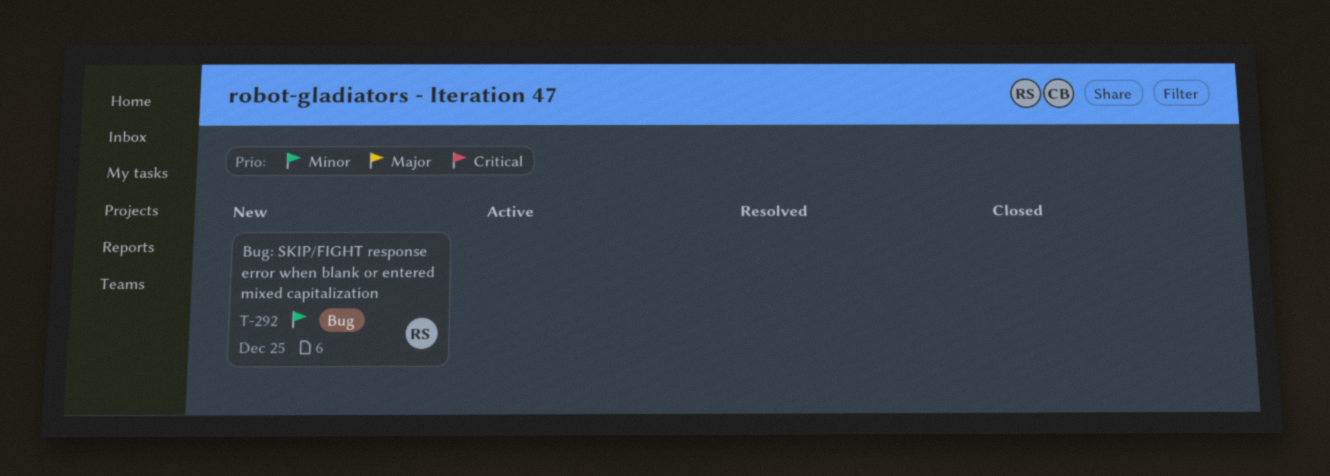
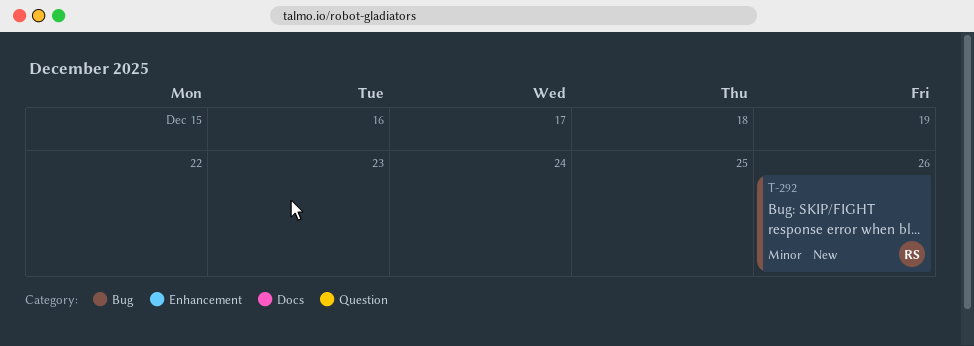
T-292, due: Dec 25 -> Dec 26

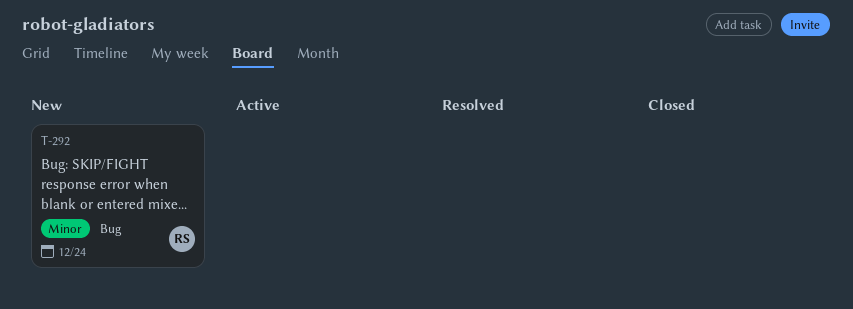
T-292, due: Dec 26 -> Dec 24

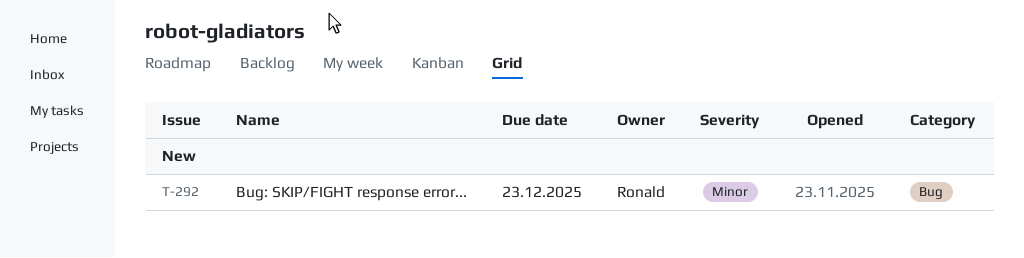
T-292, due: Dec 24 -> Dec 23

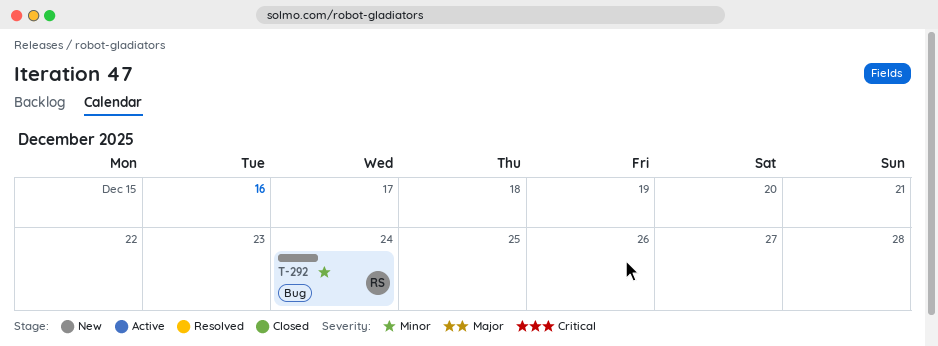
T-292, due: Dec 23 -> Dec 24

